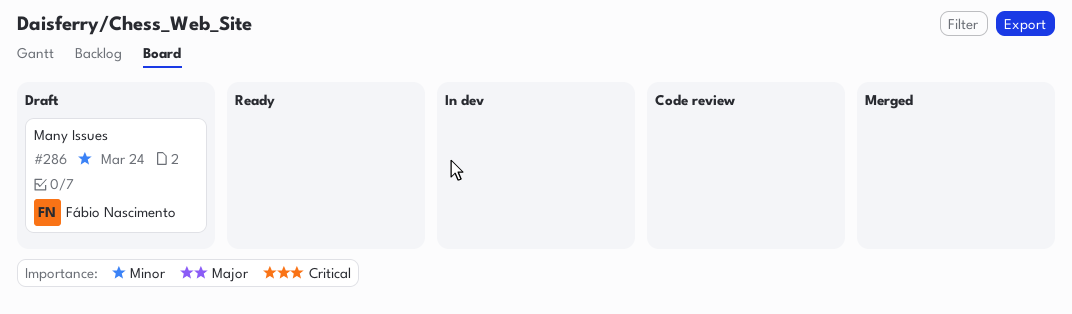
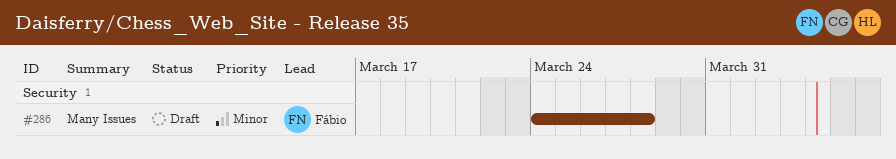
#286, due: Mar 24 -> Mar 28

